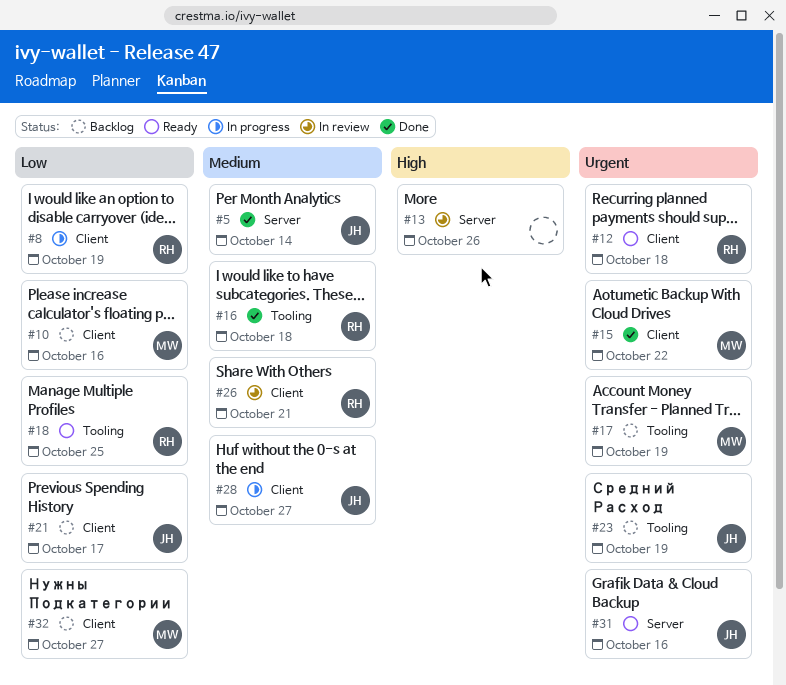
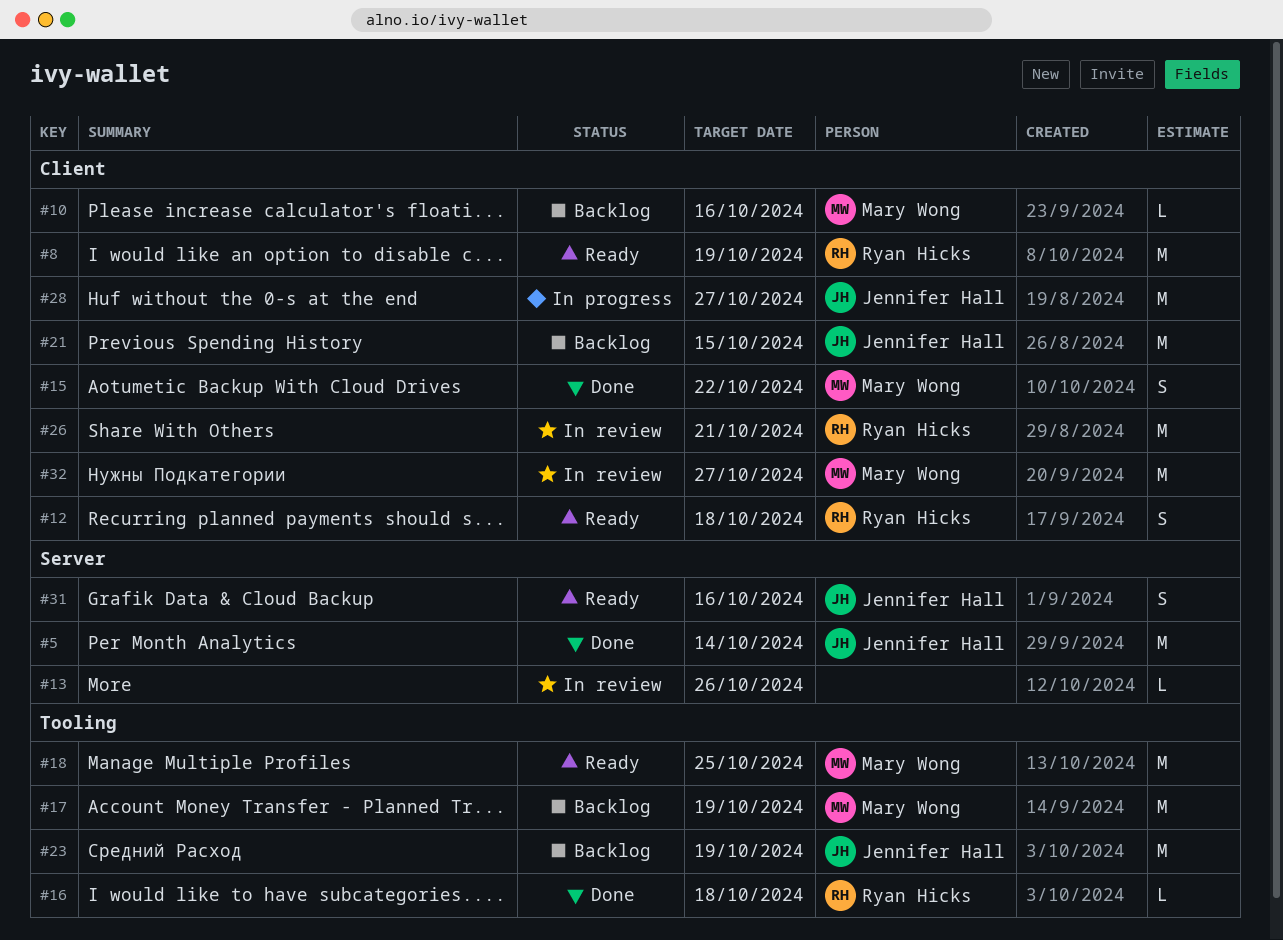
#8, status: In progress -> Ready
#18, owner: Ryan Hicks -> Mary Wong
#21, due: Oct 17 -> Oct 15
#32, status: Backlog -> In review

